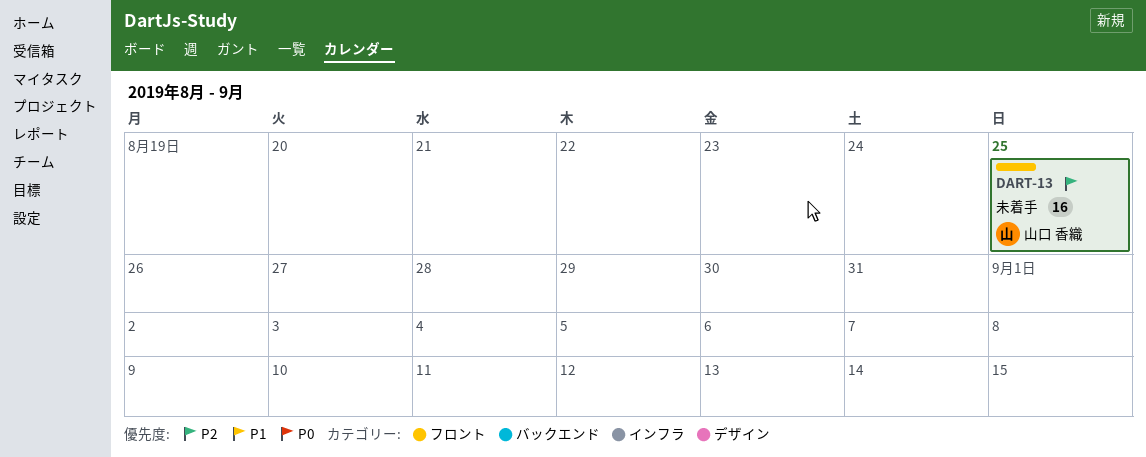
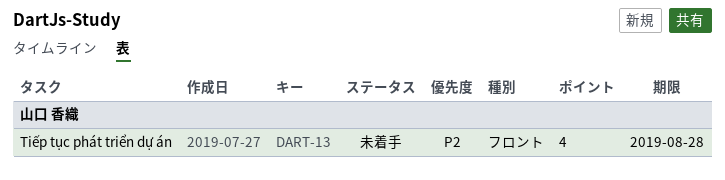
DART-13, estimate: 16 -> 4
DART-13, due: Aug 25 -> Aug 28

